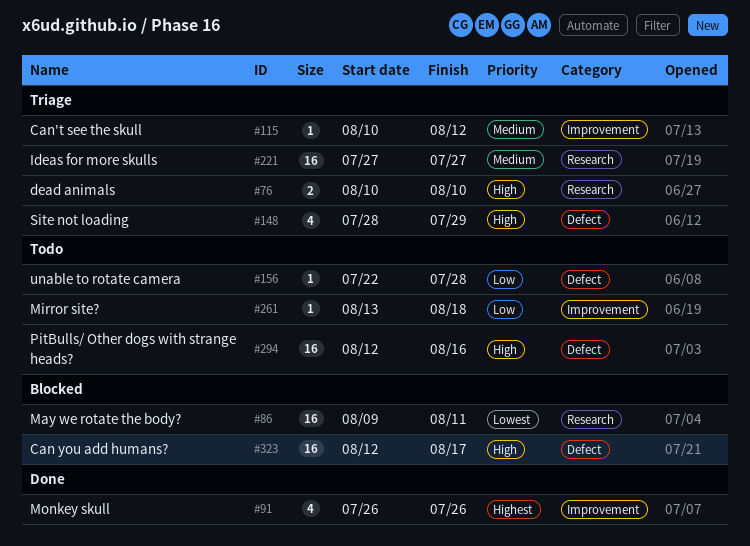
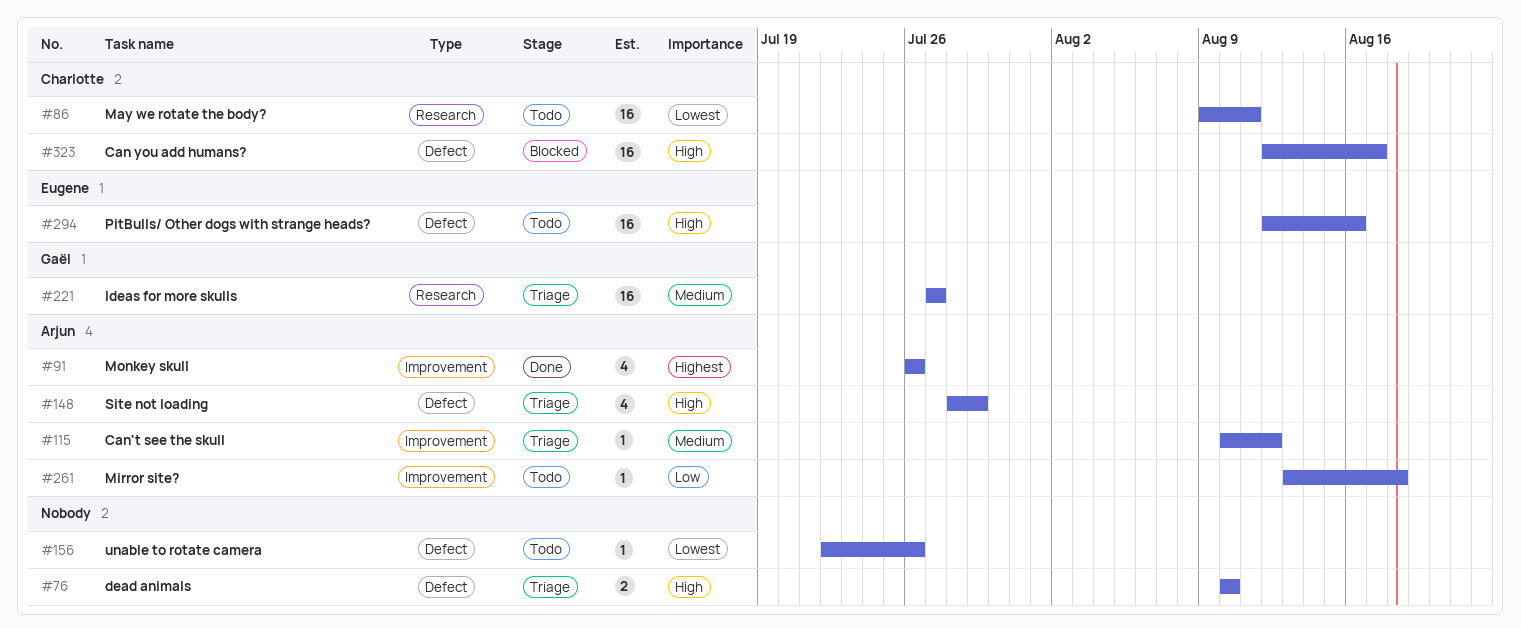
#76, label: Research -> Defect
#86, status: Blocked -> Todo
#156, priority: Low -> Lowest
#156, due: Jul 28 -> Jul 26

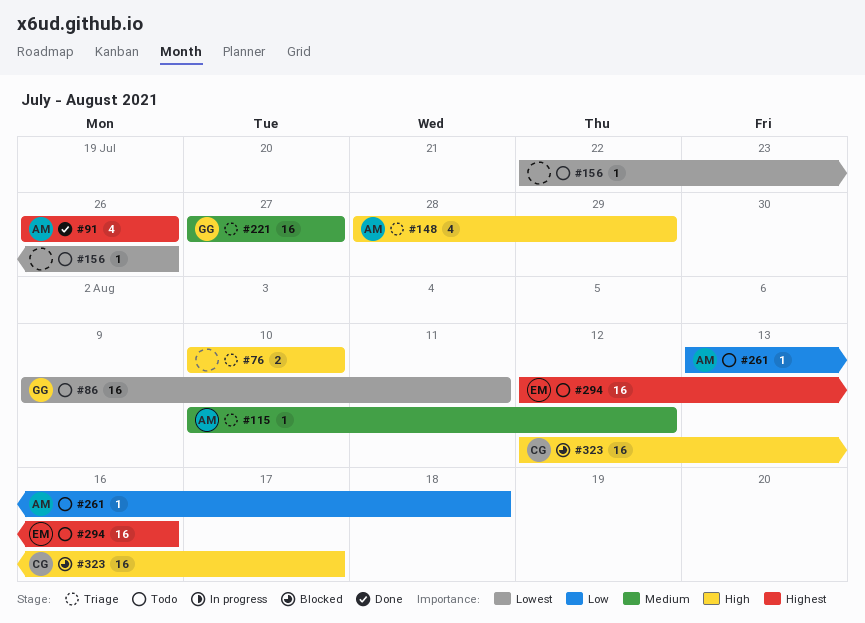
#86, owner: Charlotte -> Gaël
#294, priority: High -> Highest

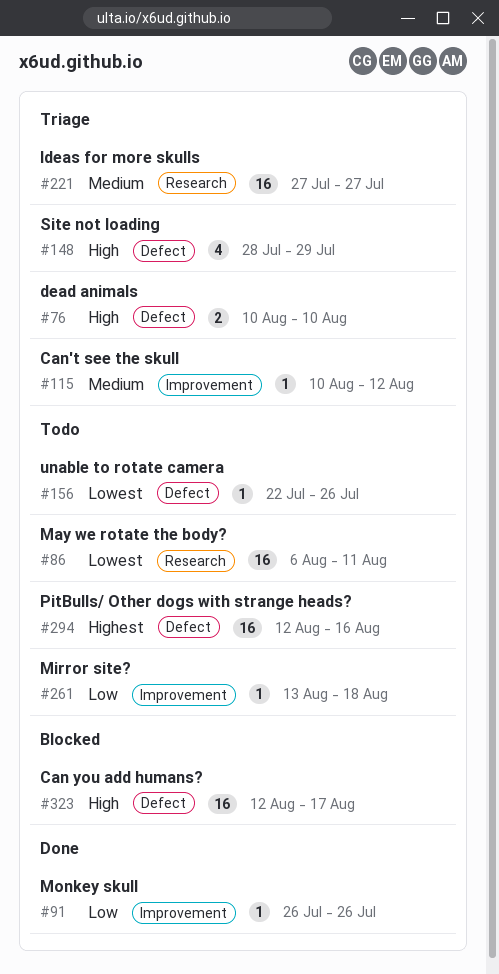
#86, start: Aug 9 -> Aug 6
#91, priority: Highest -> Low
#91, estimate: 4 -> 1

